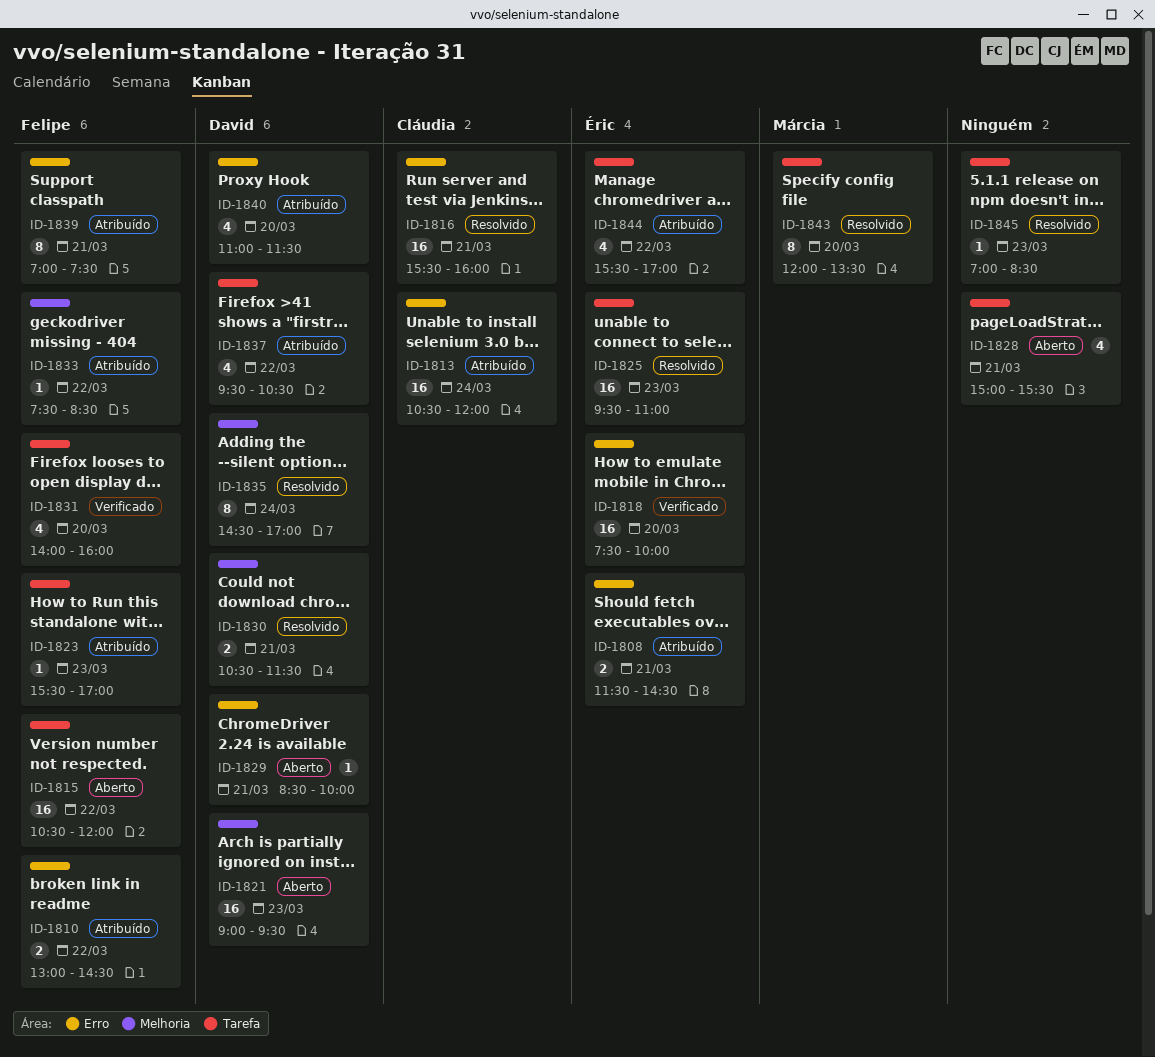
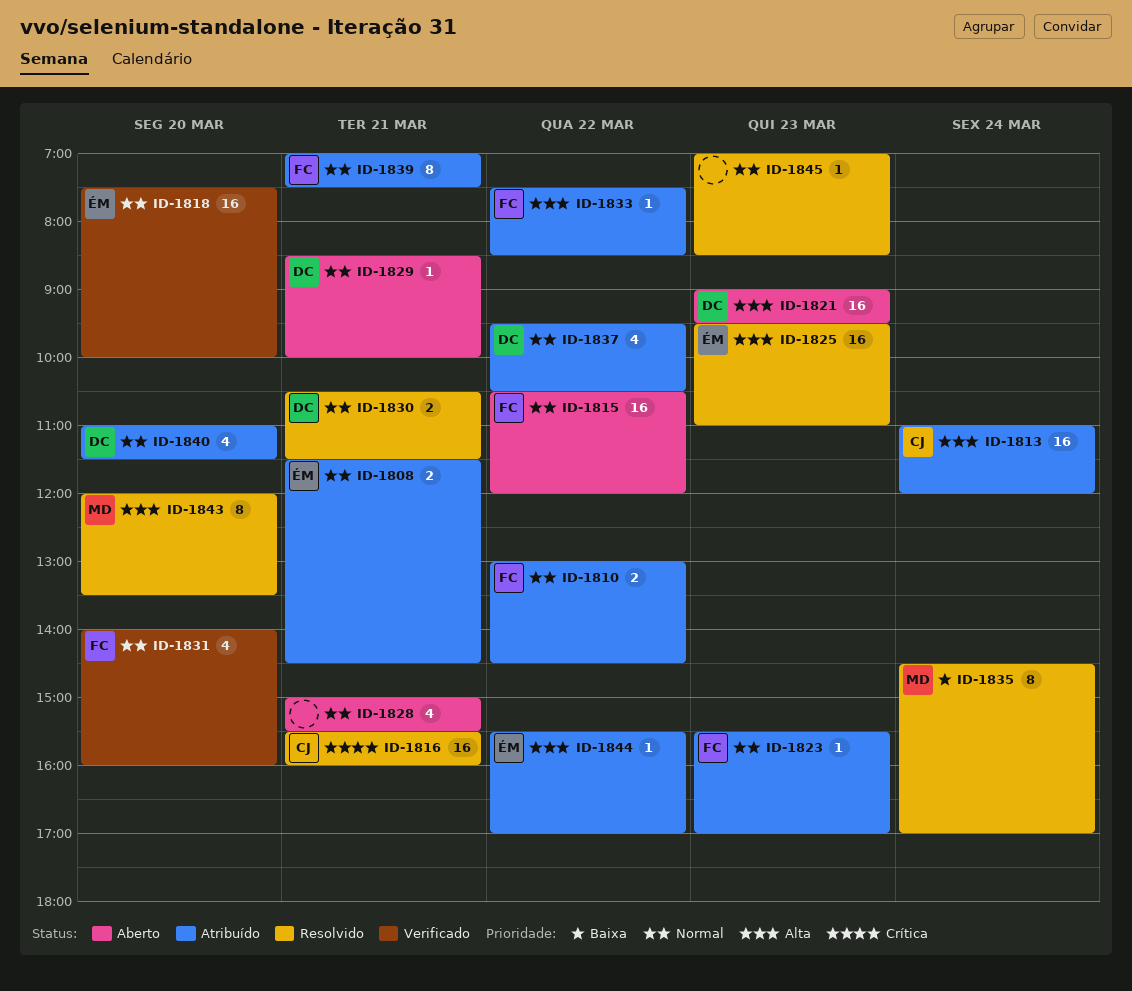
ID-1813, begins: 10:30 -> 11:00
ID-1835, owner: David -> Márcia
ID-1844, estimate: 4 -> 1

